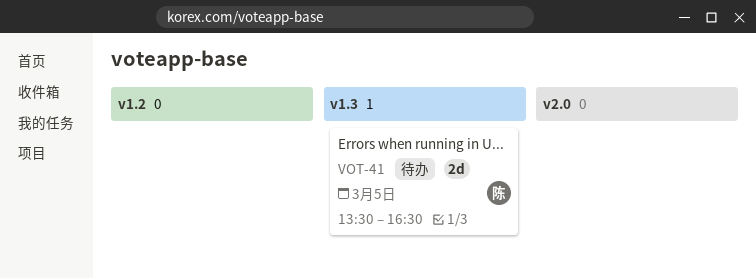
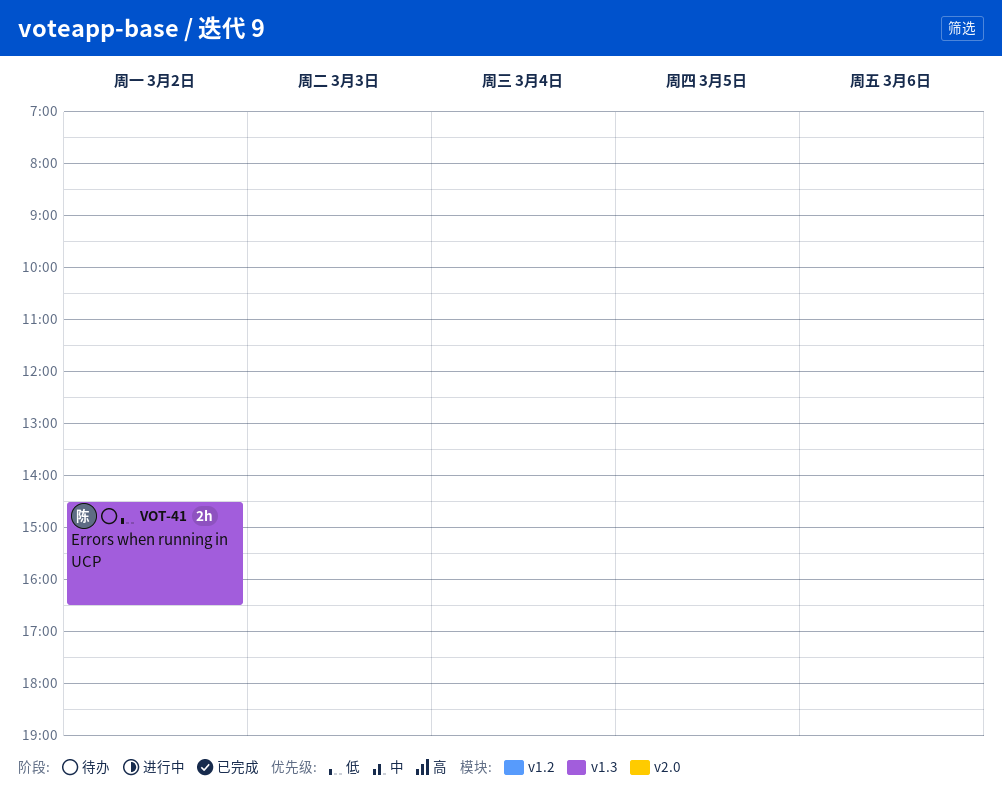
VOT-41, estimate: 2d -> 2h
VOT-41, day: Mar 5 -> Mar 2
VOT-41, begins: 13:30 -> 14:30

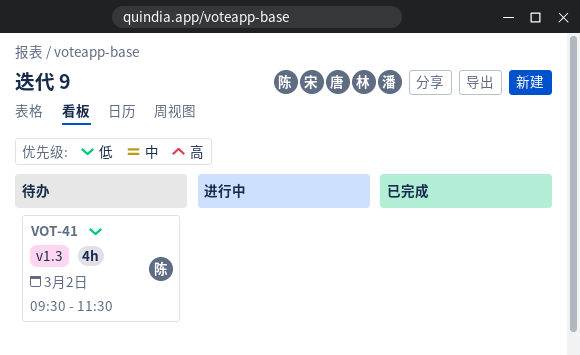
VOT-41, estimate: 2h -> 4h
VOT-41, begins: 14:30 -> 09:30
VOT-41, ends: 16:30 -> 11:30

